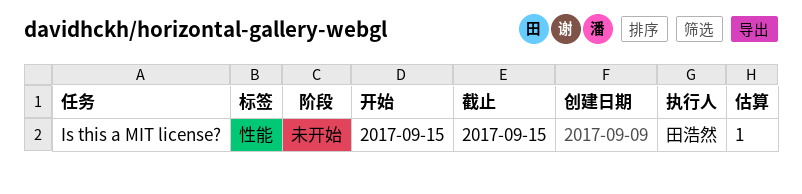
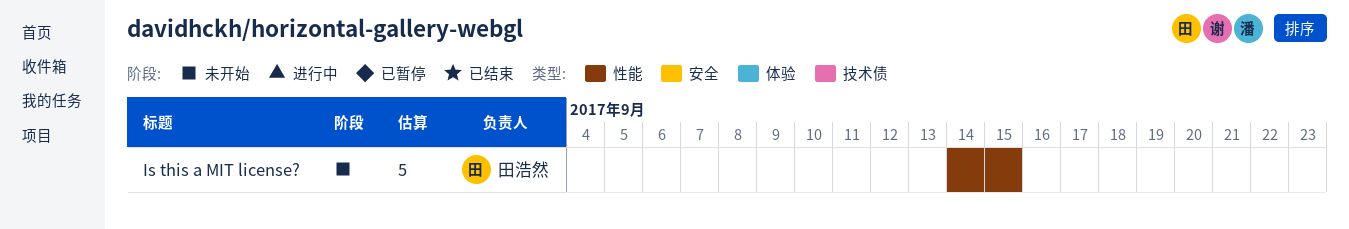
Is this a MIT license?, estimate: 1 -> 5
Is this a MIT license?, start: Sep 15 -> Sep 14

